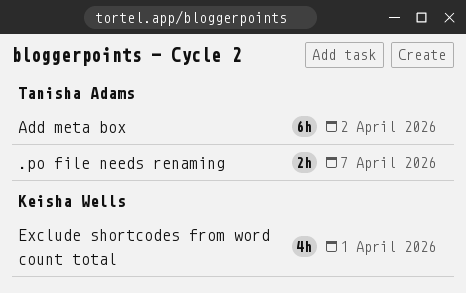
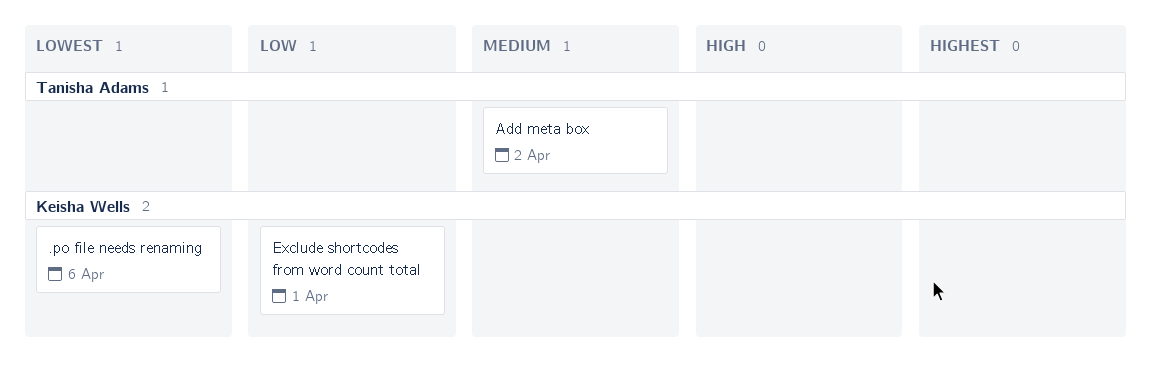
.po file needs renaming, owner: Tanisha Adams -> Keisha Wells
.po file needs renaming, due: Apr 7 -> Apr 6

